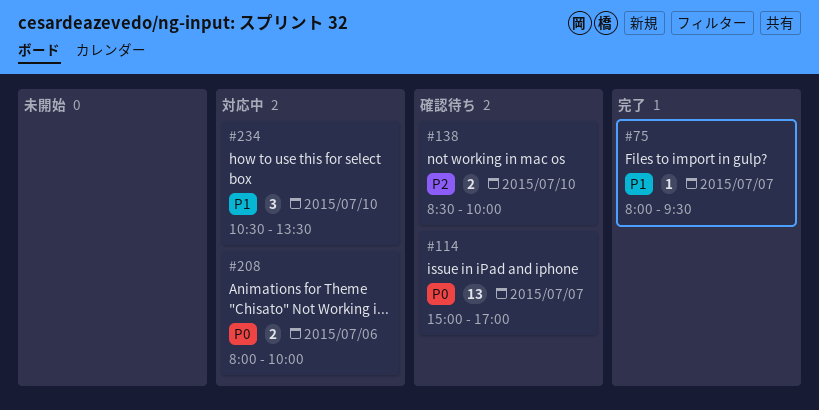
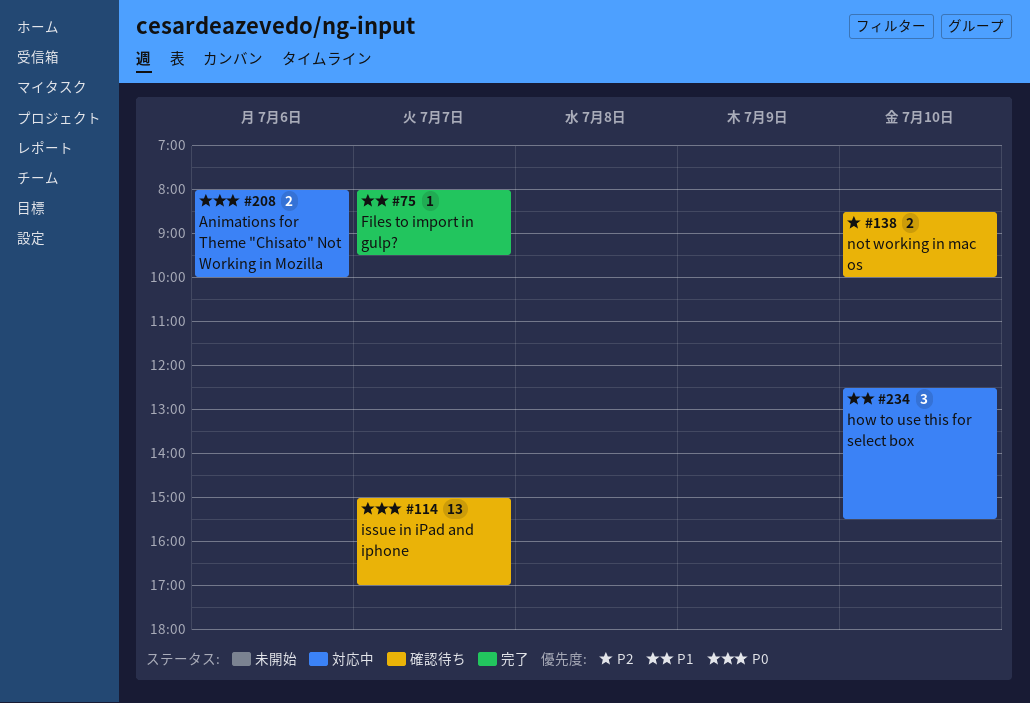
#234, begins: 10:30 -> 12:30
#234, ends: 13:30 -> 15:30

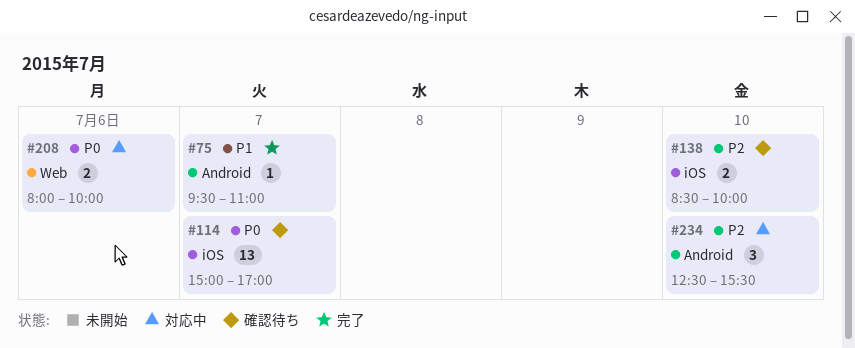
#75, begins: 08:00 -> 09:30
#75, ends: 09:30 -> 11:00
#234, priority: P1 -> P2

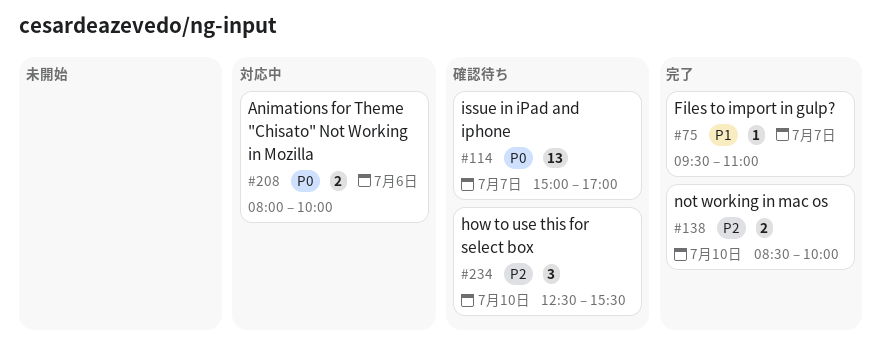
#138, status: 確認待ち -> 完了
#234, status: 対応中 -> 確認待ち

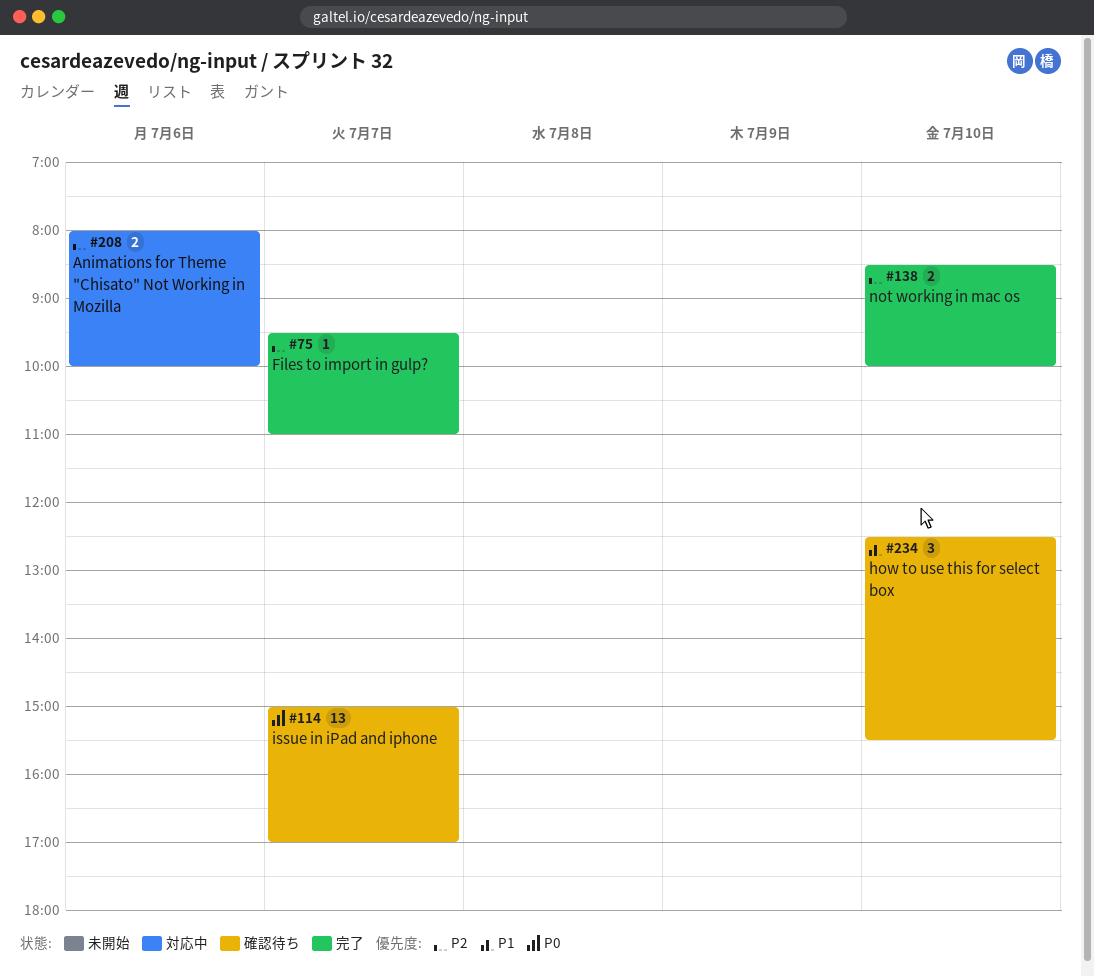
#75, priority: P1 -> P2
#208, priority: P0 -> P2
#234, priority: P2 -> P1

